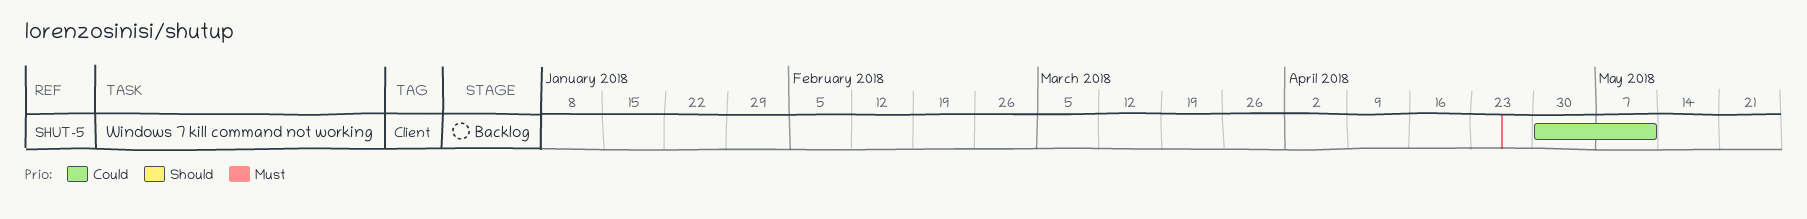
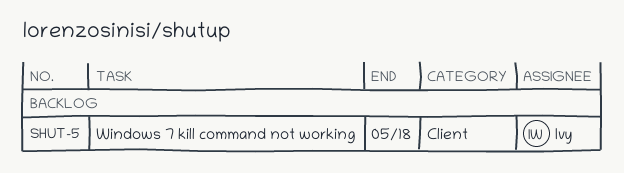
SHUT-5, due: May 11 -> May 18

